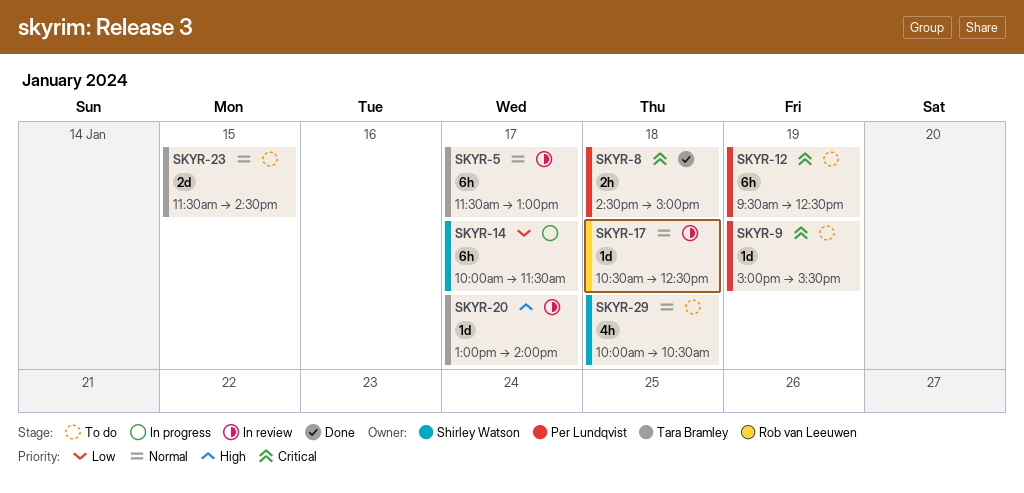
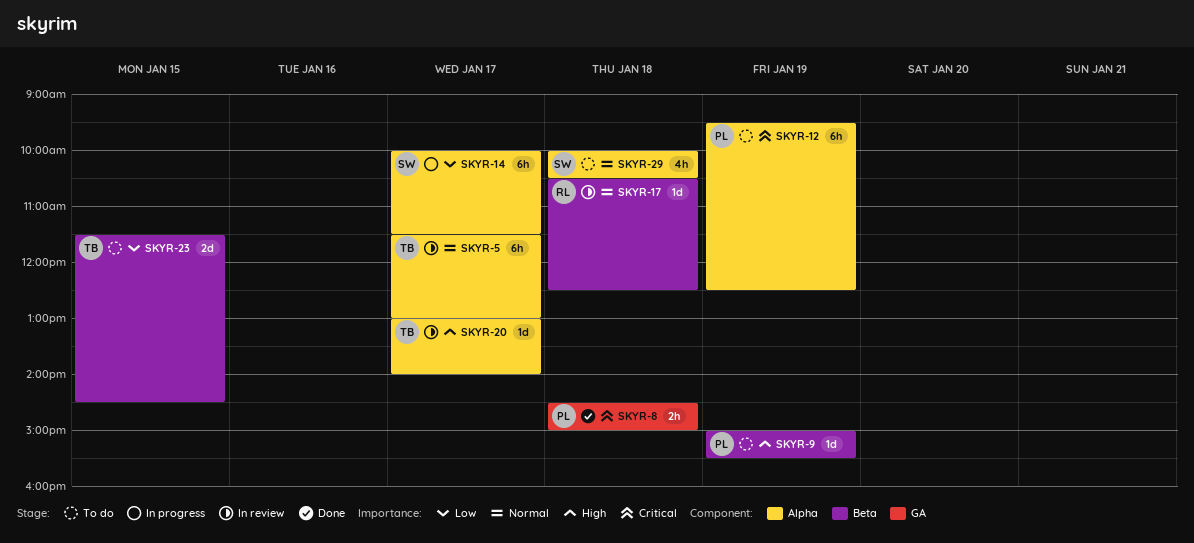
SKYR-9, priority: Critical -> High
SKYR-23, priority: Normal -> Low

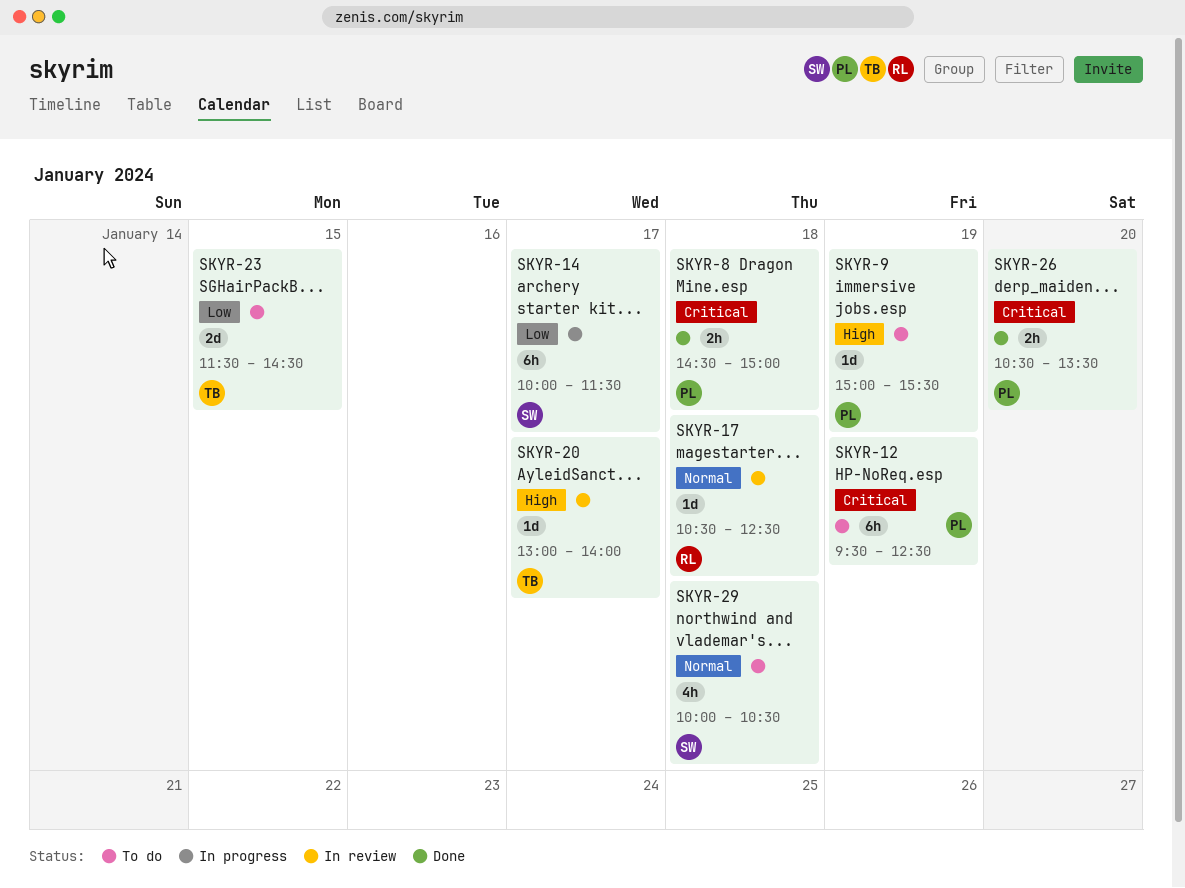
SKYR-5: present -> none
SKYR-26: none -> present

